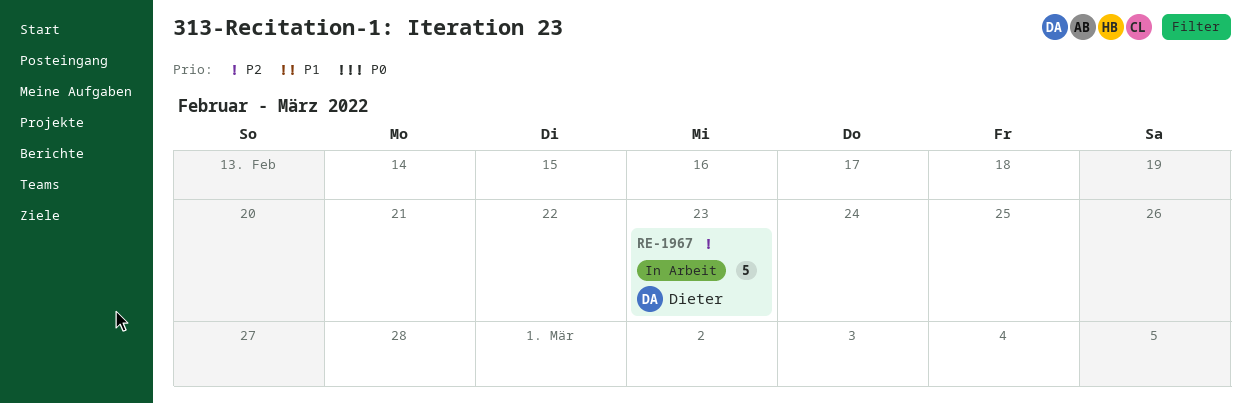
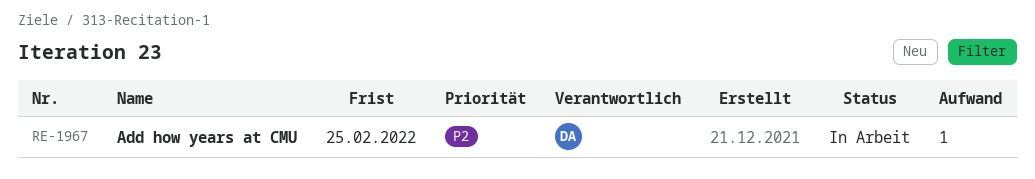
RE-1967, estimate: 5 -> 1
RE-1967, due: Feb 23 -> Feb 25

